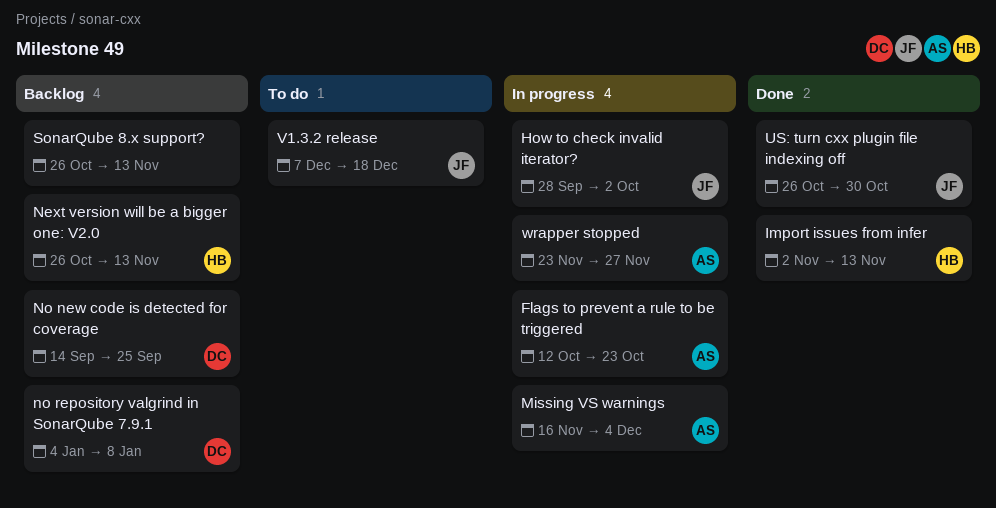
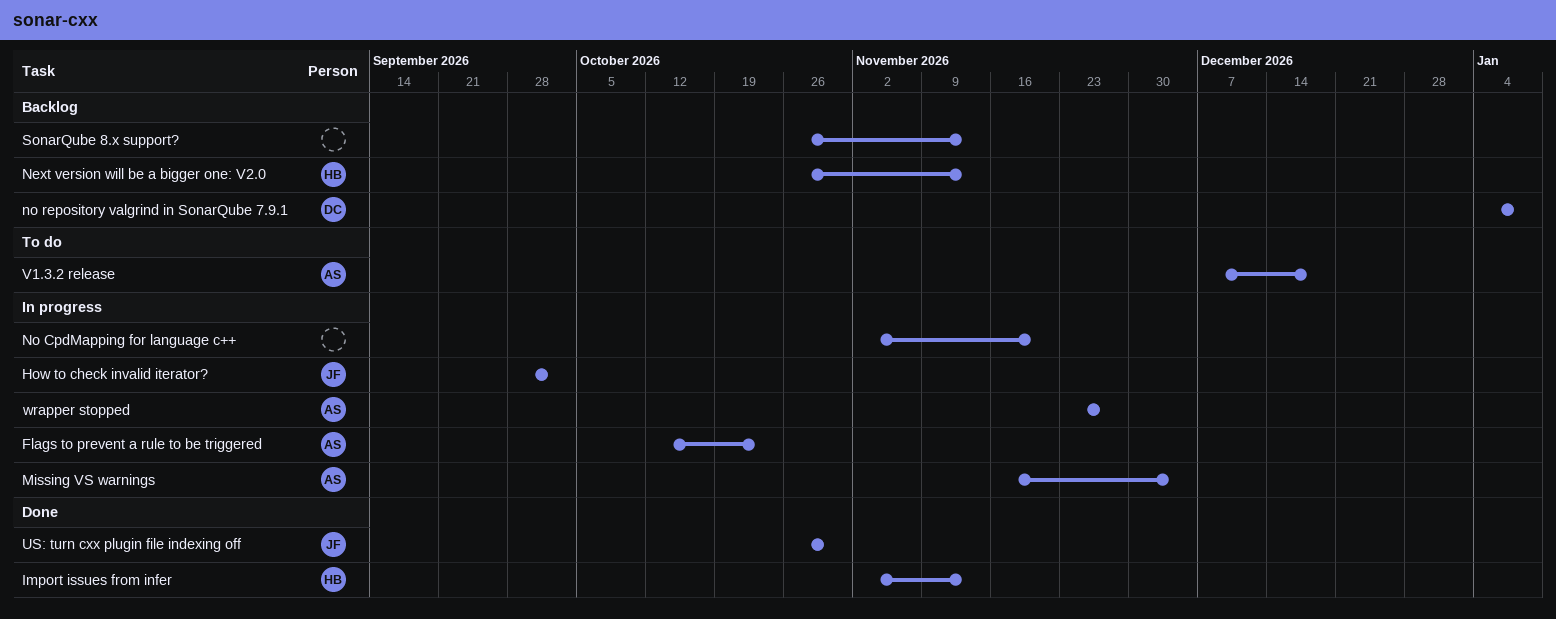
No CpdMapping for language c++: none -> present
No new code is detected for coverage: present -> none
V1.3.2 release, owner: JF -> AS

